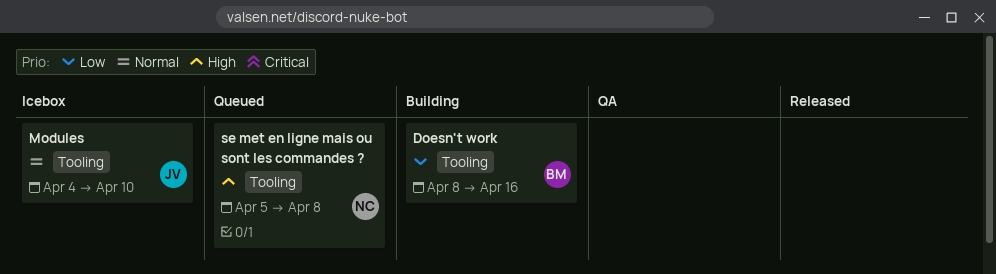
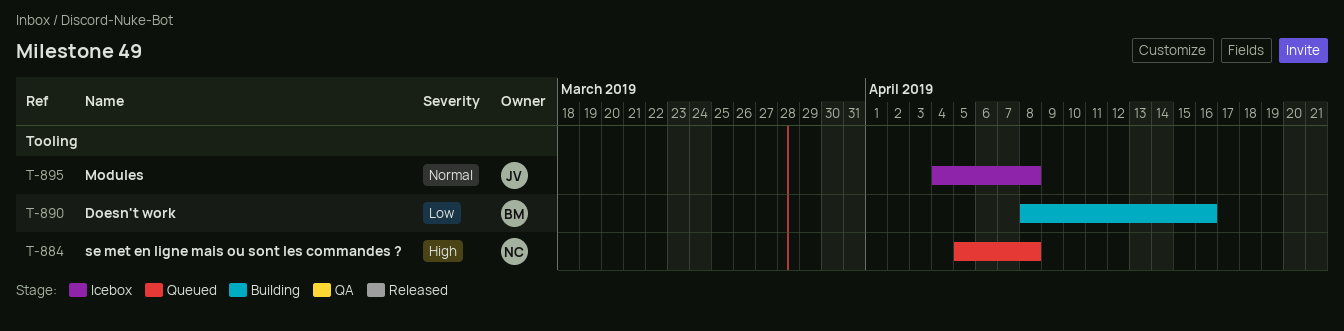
Modules, due: Apr 10 -> Apr 8

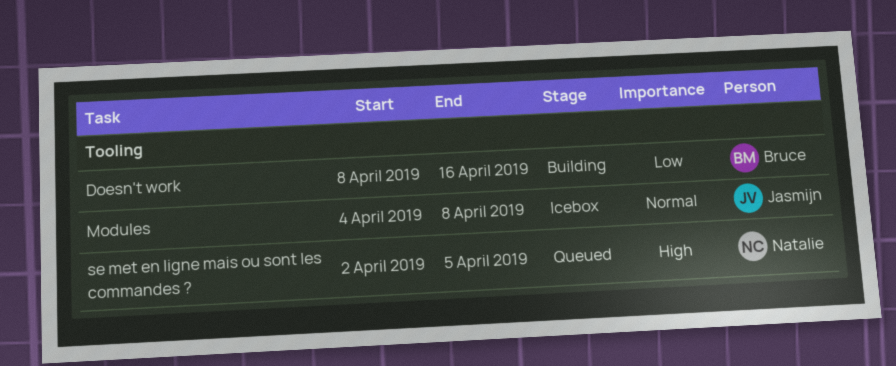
se met en ligne mais ou sont les commandes ?, start: Apr 5 -> Apr 2
se met en ligne mais ou sont les commandes ?, due: Apr 8 -> Apr 5

